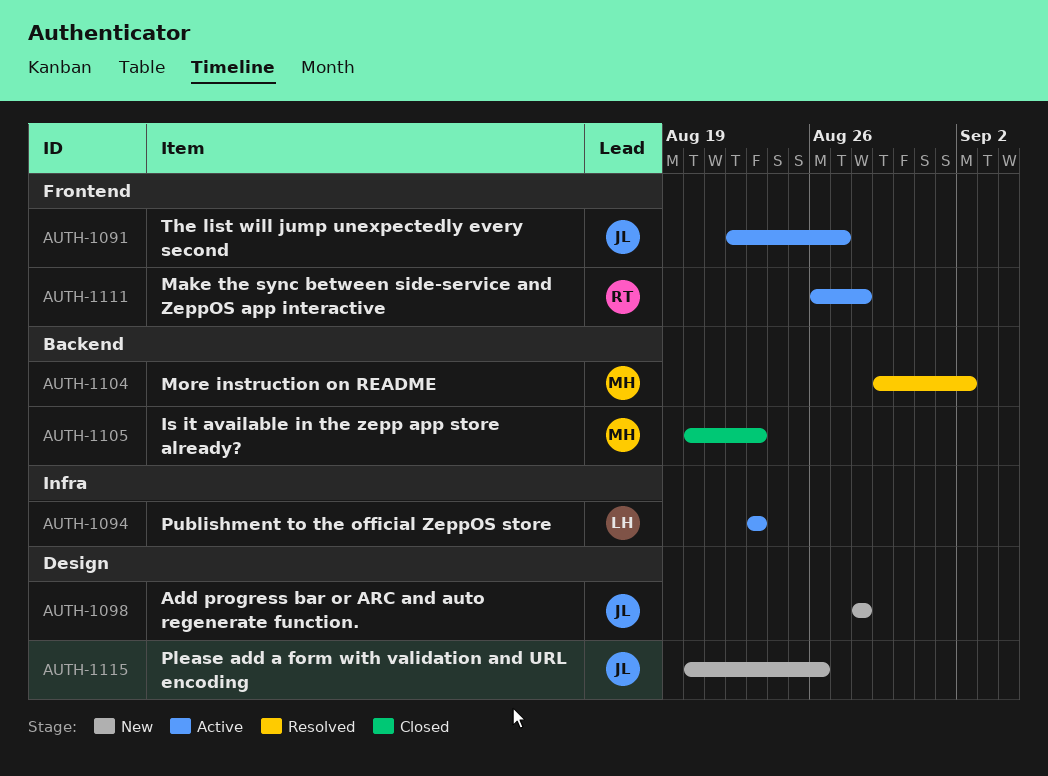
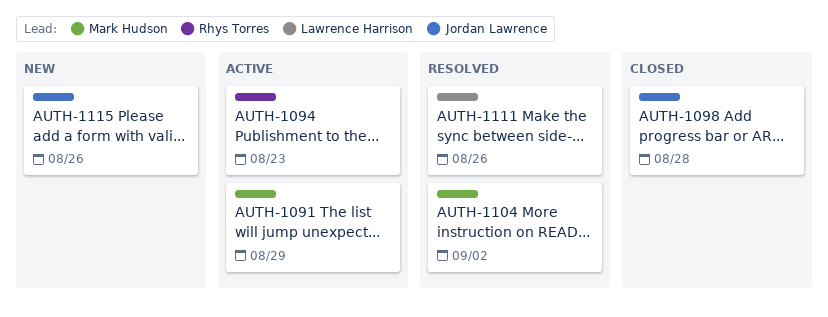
AUTH-1091, owner: Jordan Lawrence -> Mark Hudson
AUTH-1091, due: Aug 27 -> Aug 29
AUTH-1094, owner: Lawrence Harrison -> Rhys Torres
AUTH-1098, status: New -> Closed
AUTH-1105: present -> none
AUTH-1111, status: Active -> Resolved
AUTH-1111, owner: Rhys Torres -> Lawrence Harrison
AUTH-1111, due: Aug 28 -> Aug 26

